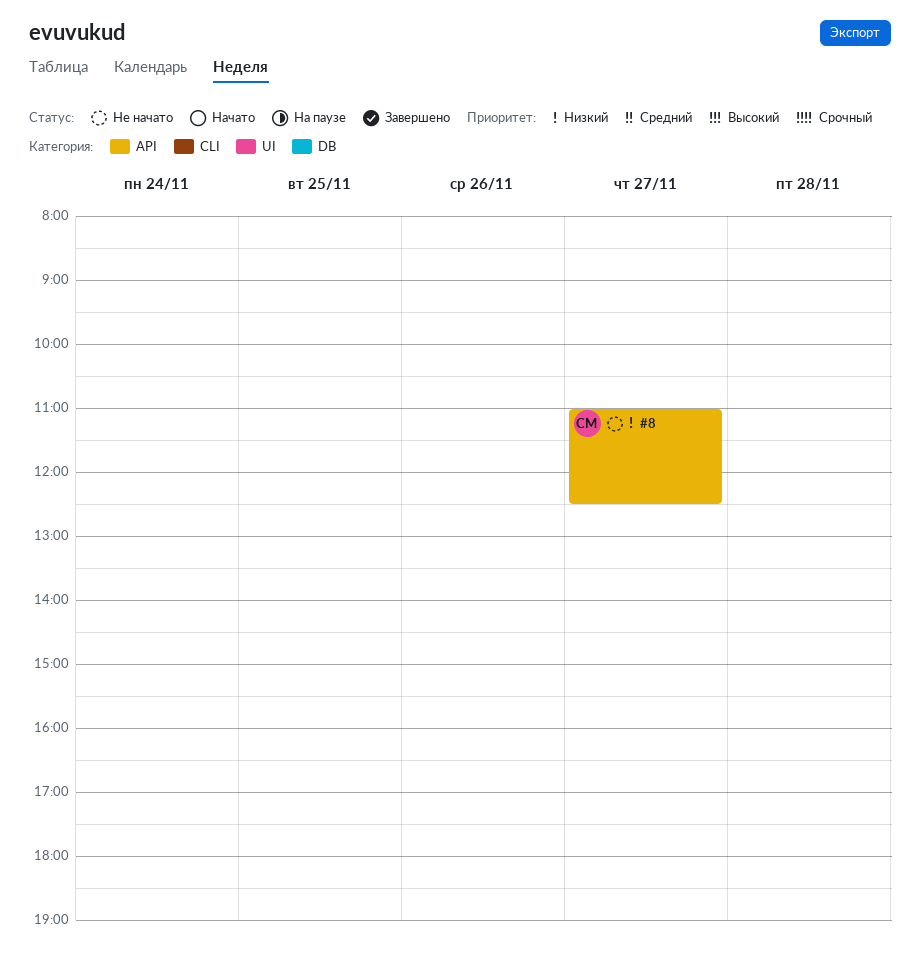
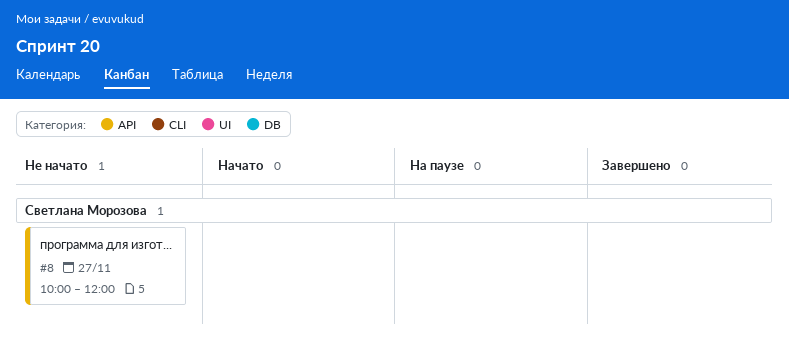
#8, begins: 11:00 -> 10:00
#8, ends: 12:30 -> 12:00

